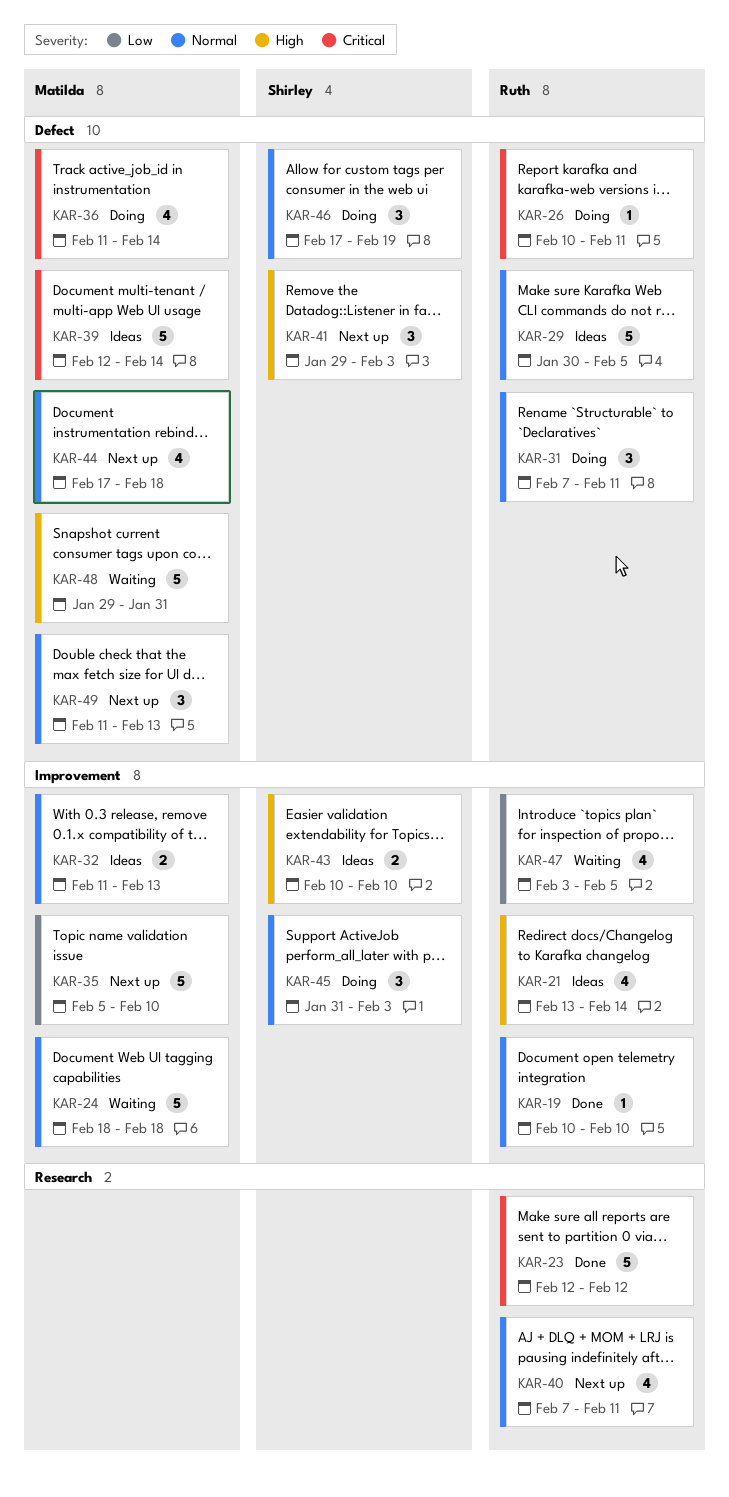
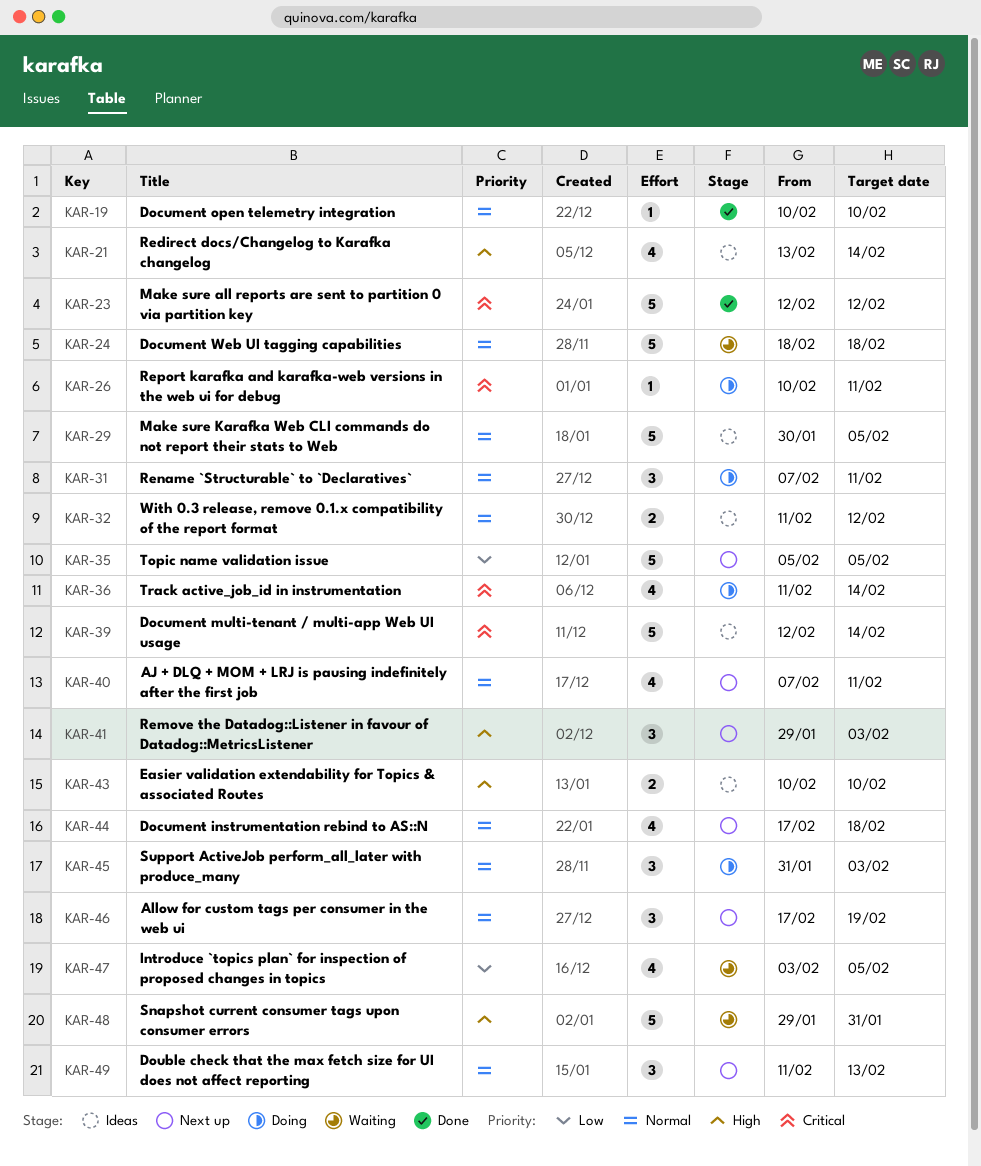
KAR-32, due: Feb 13 -> Feb 12
KAR-35, due: Feb 10 -> Feb 5
KAR-46, status: Doing -> Next up

